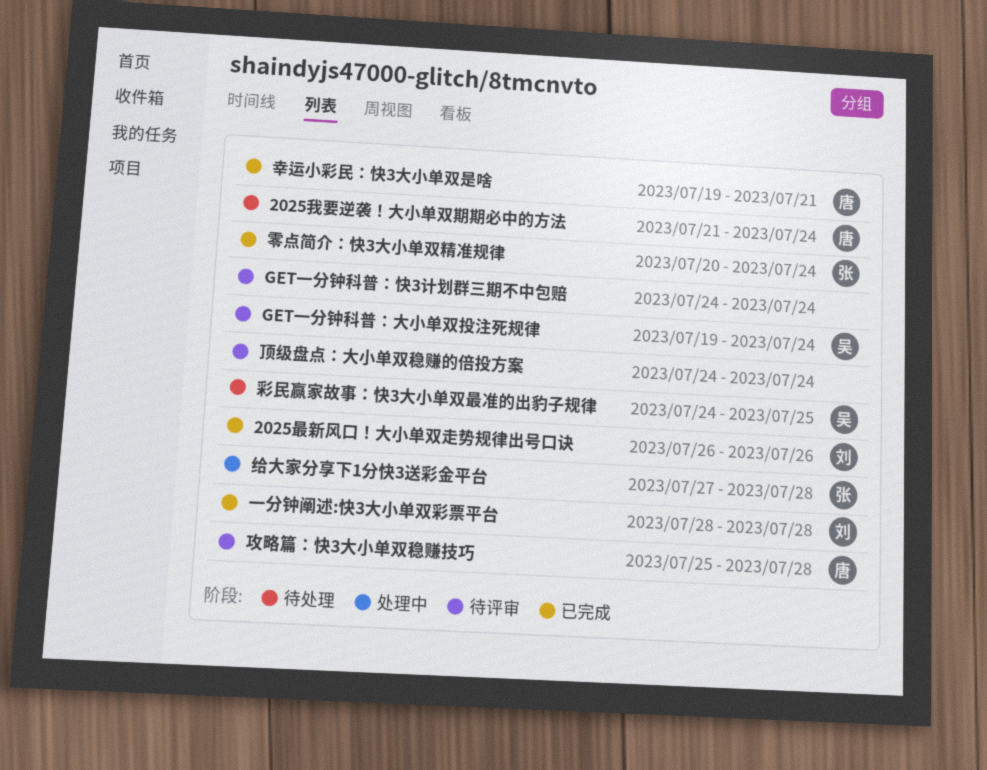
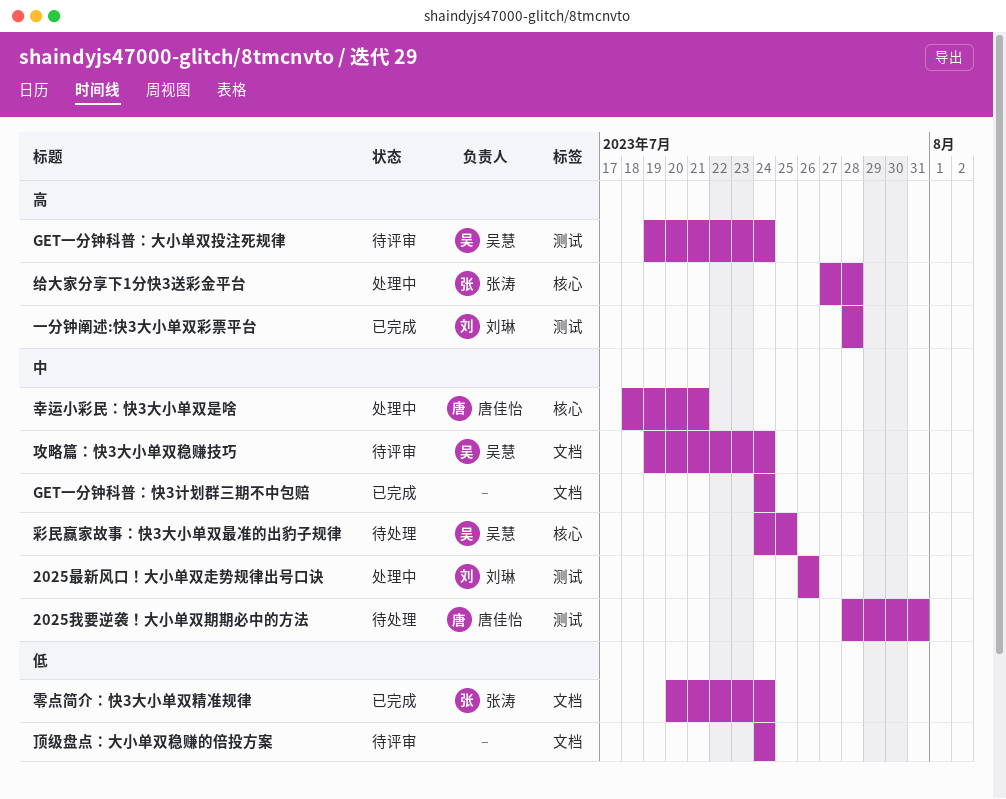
2025我要逆袭！大小单双期期必中的方法, start: Jul 21 -> Jul 28
2025我要逆袭！大小单双期期必中的方法, due: Jul 24 -> Jul 31
2025最新风口！大小单双走势规律出号口诀, status: 已完成 -> 处理中
GET一分钟科普：快3计划群三期不中包赔, status: 待评审 -> 已完成
幸运小彩民：快3大小单双是啥, status: 已完成 -> 处理中
幸运小彩民：快3大小单双是啥, start: Jul 19 -> Jul 18
攻略篇：快3大小单双稳赚技巧, owner: 唐佳怡 -> 吴慧
攻略篇：快3大小单双稳赚技巧, start: Jul 25 -> Jul 19
攻略篇：快3大小单双稳赚技巧, due: Jul 28 -> Jul 24

